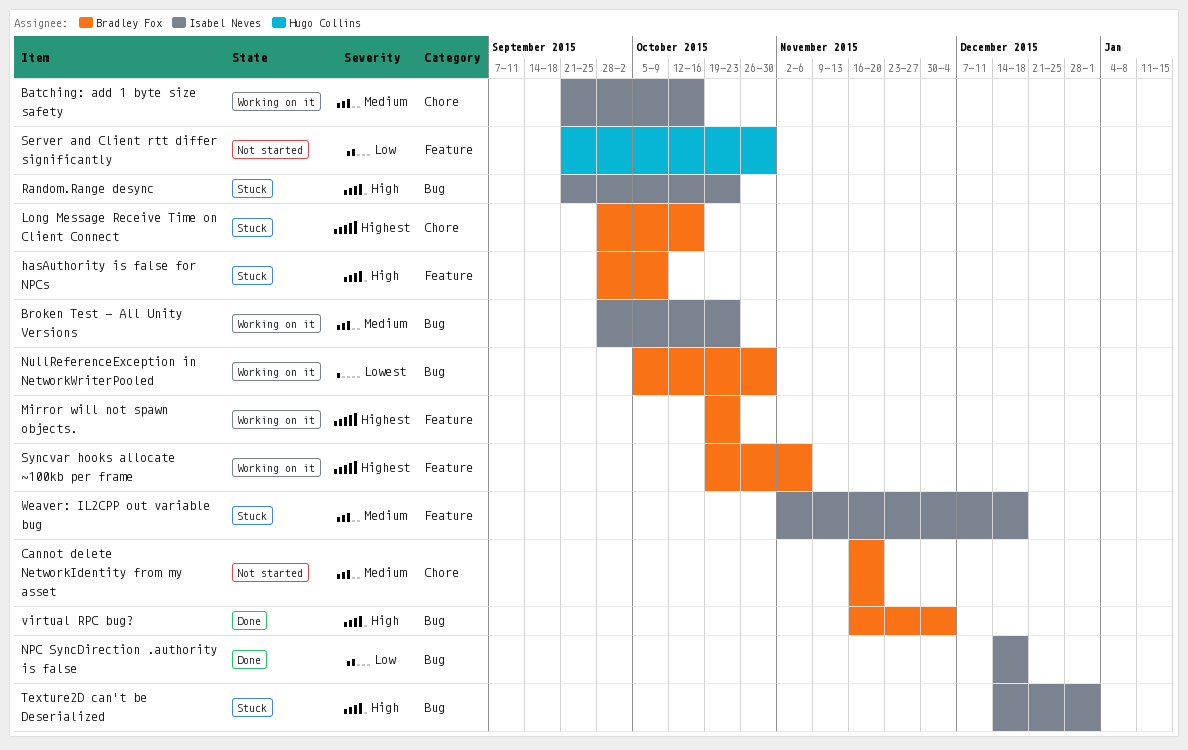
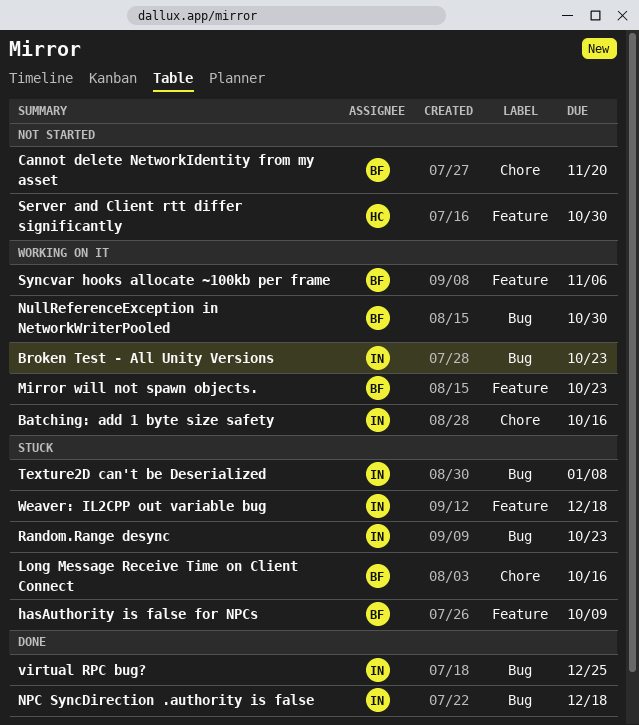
Texture2D can't be Deserialized, due: Jan 1 -> Jan 8
virtual RPC bug?, owner: Bradley Fox -> Isabel Neves
virtual RPC bug?, due: Dec 4 -> Dec 25

